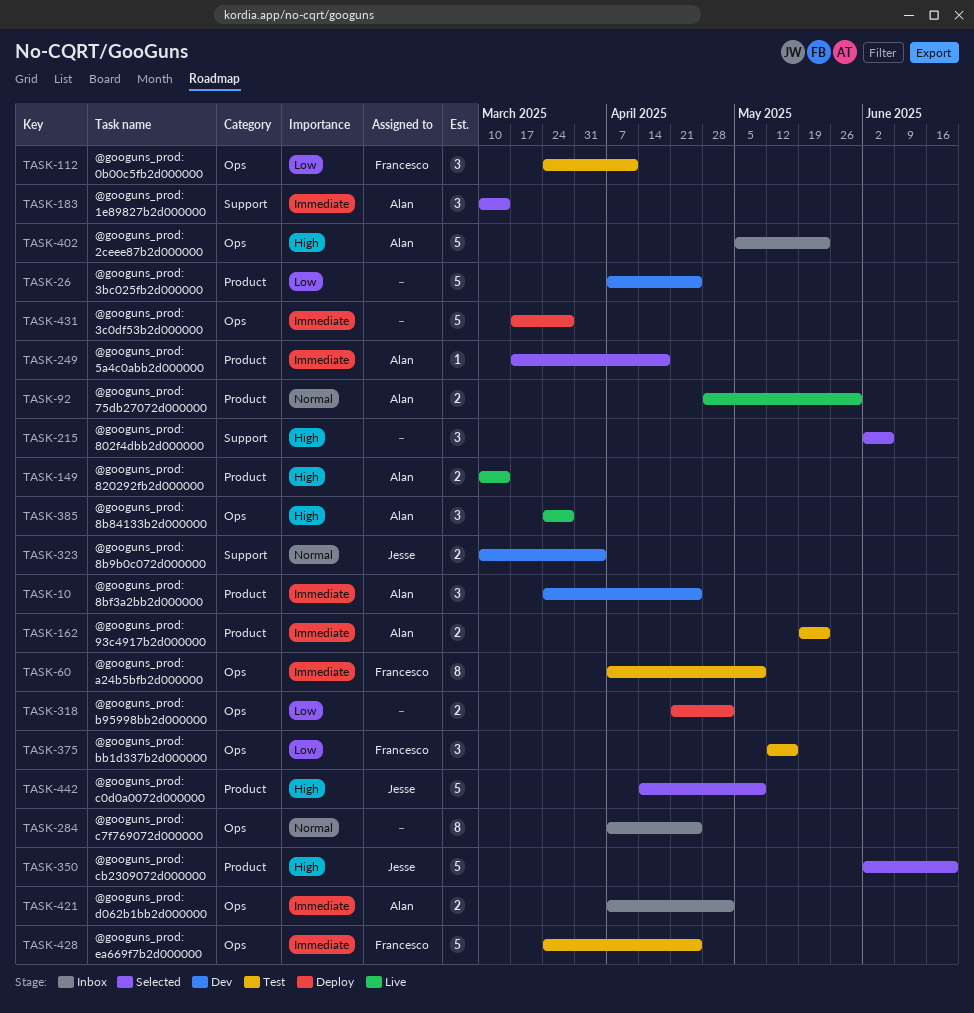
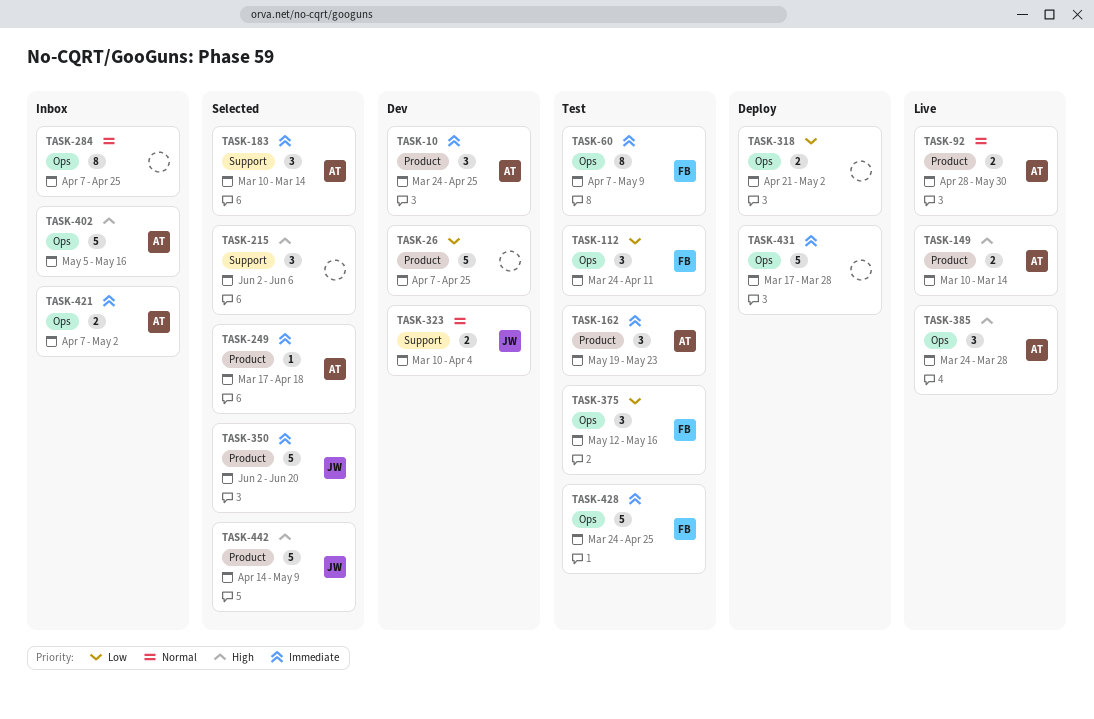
TASK-162, estimate: 2 -> 3
TASK-350, priority: High -> Immediate
TASK-402, due: May 23 -> May 16

